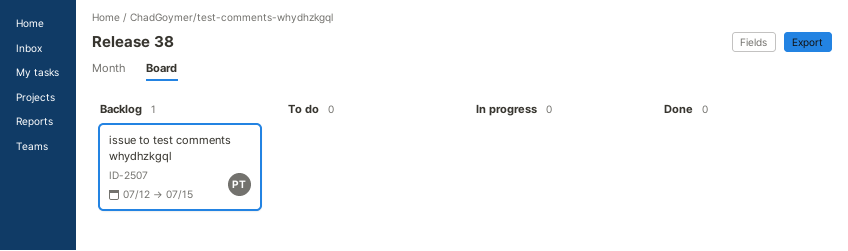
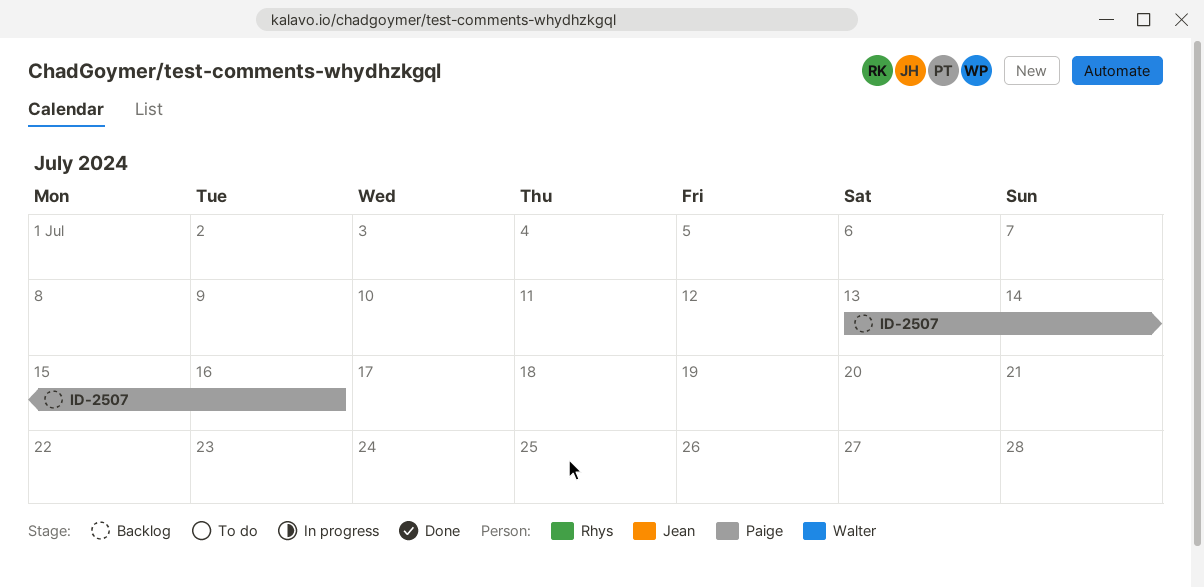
ID-2507, start: Jul 12 -> Jul 13
ID-2507, due: Jul 15 -> Jul 16

